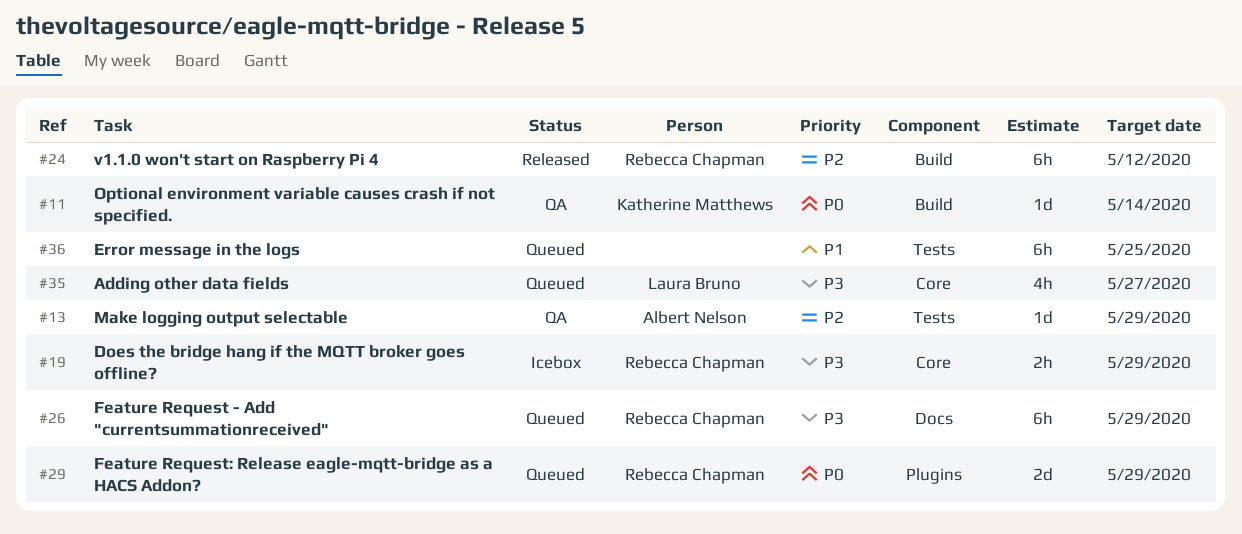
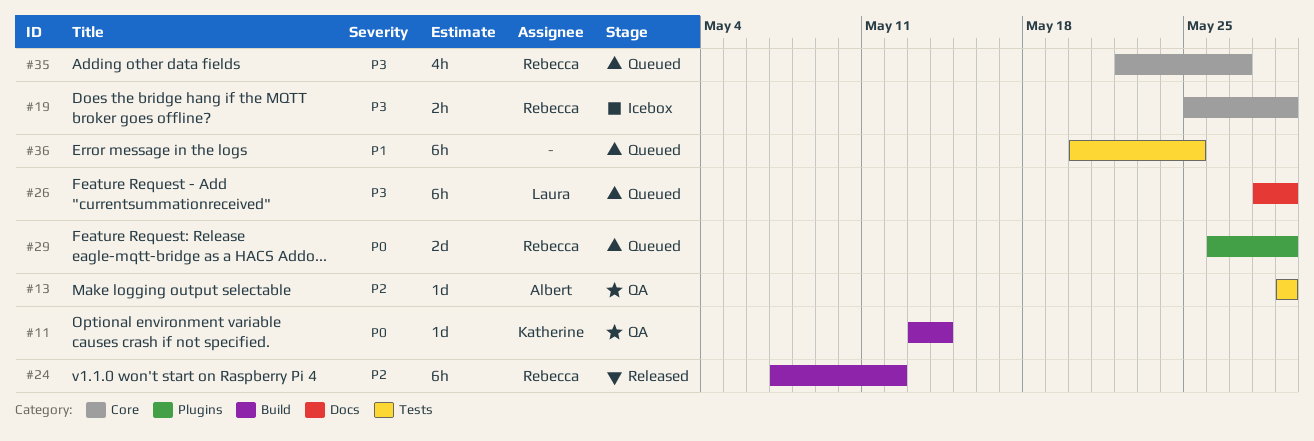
#26, owner: Rebecca Chapman -> Laura Bruno
#35, owner: Laura Bruno -> Rebecca Chapman

